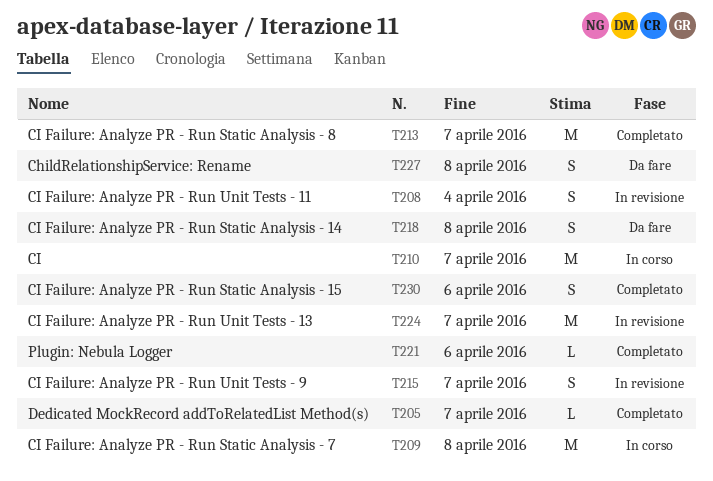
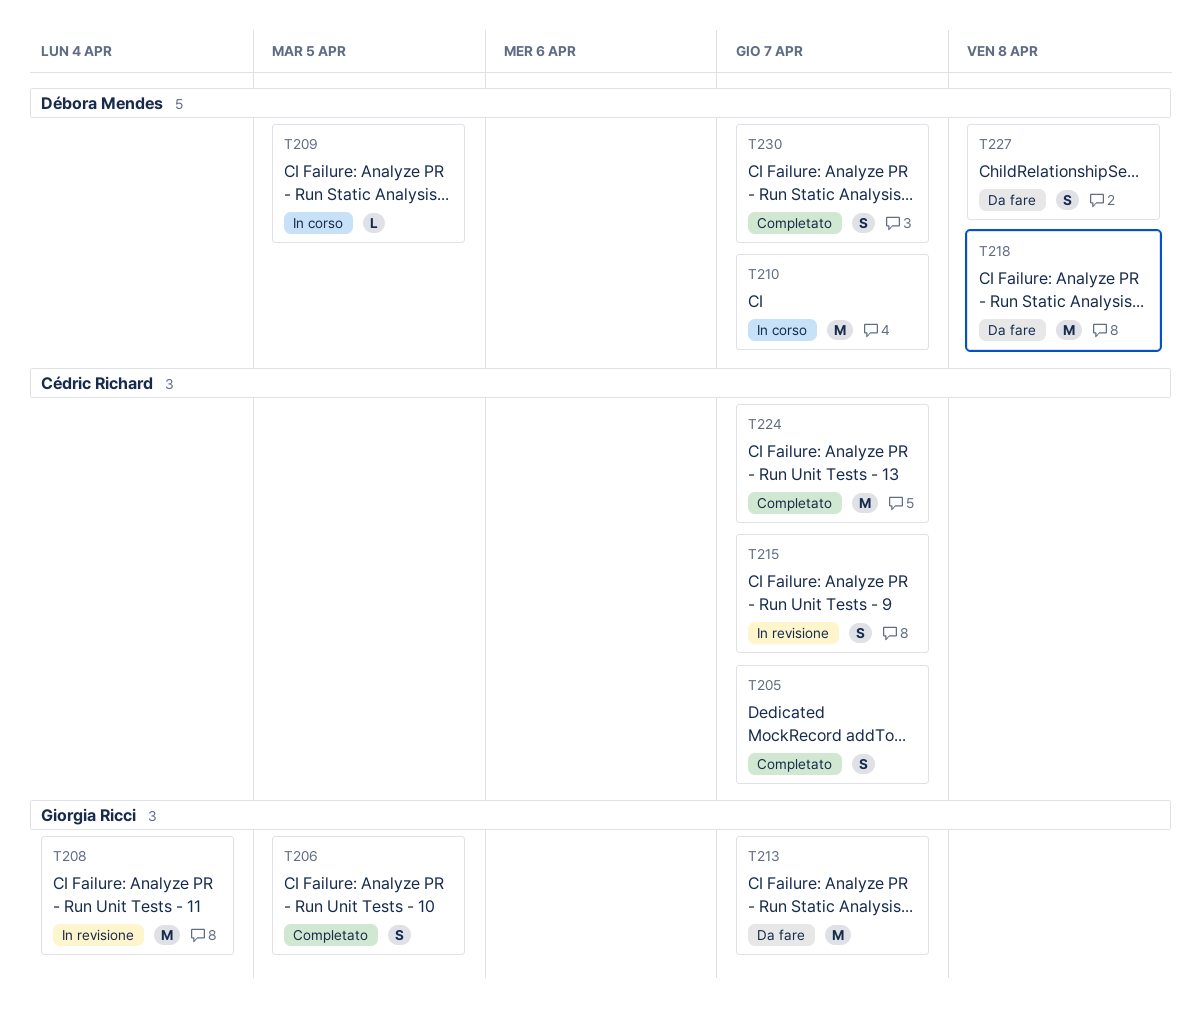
T205, estimate: L -> S
T206: none -> present
T208, estimate: S -> M
T209, estimate: M -> L
T209, due: Apr 8 -> Apr 5
T213, status: Completato -> Da fare
T218, estimate: S -> M
T221: present -> none
T224, status: In revisione -> Completato
T230, due: Apr 6 -> Apr 7

